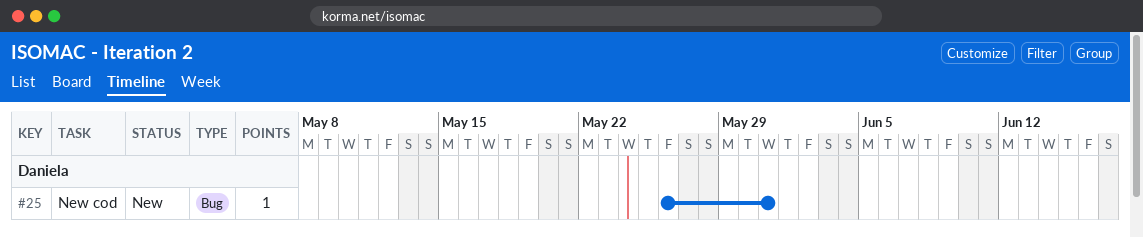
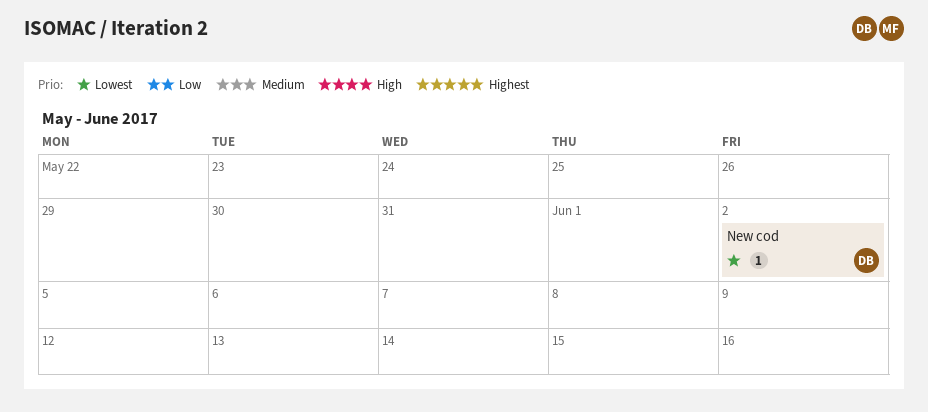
New cod, due: May 31 -> Jun 2

